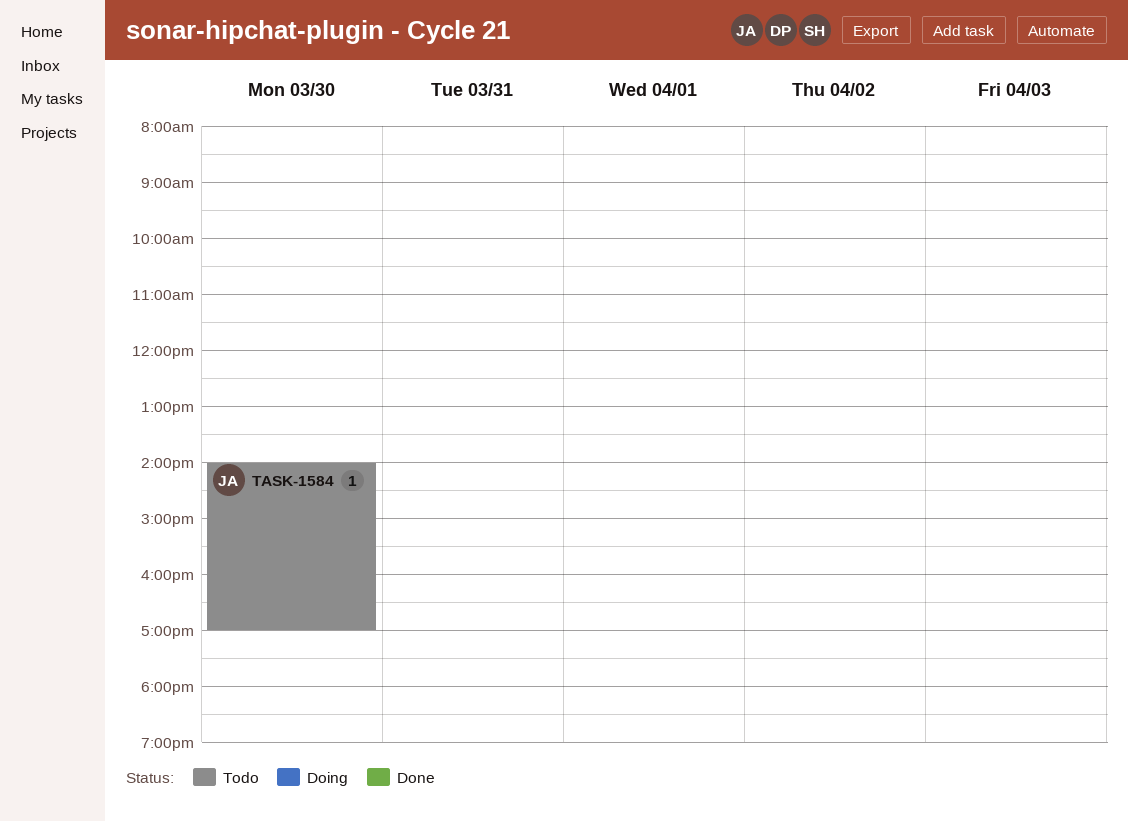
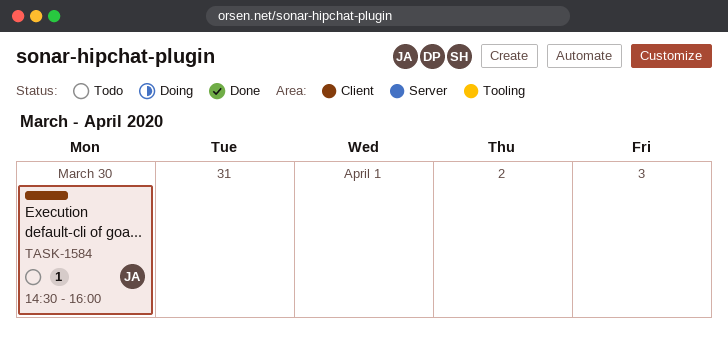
TASK-1584, begins: 14:00 -> 14:30
TASK-1584, ends: 17:00 -> 16:00

